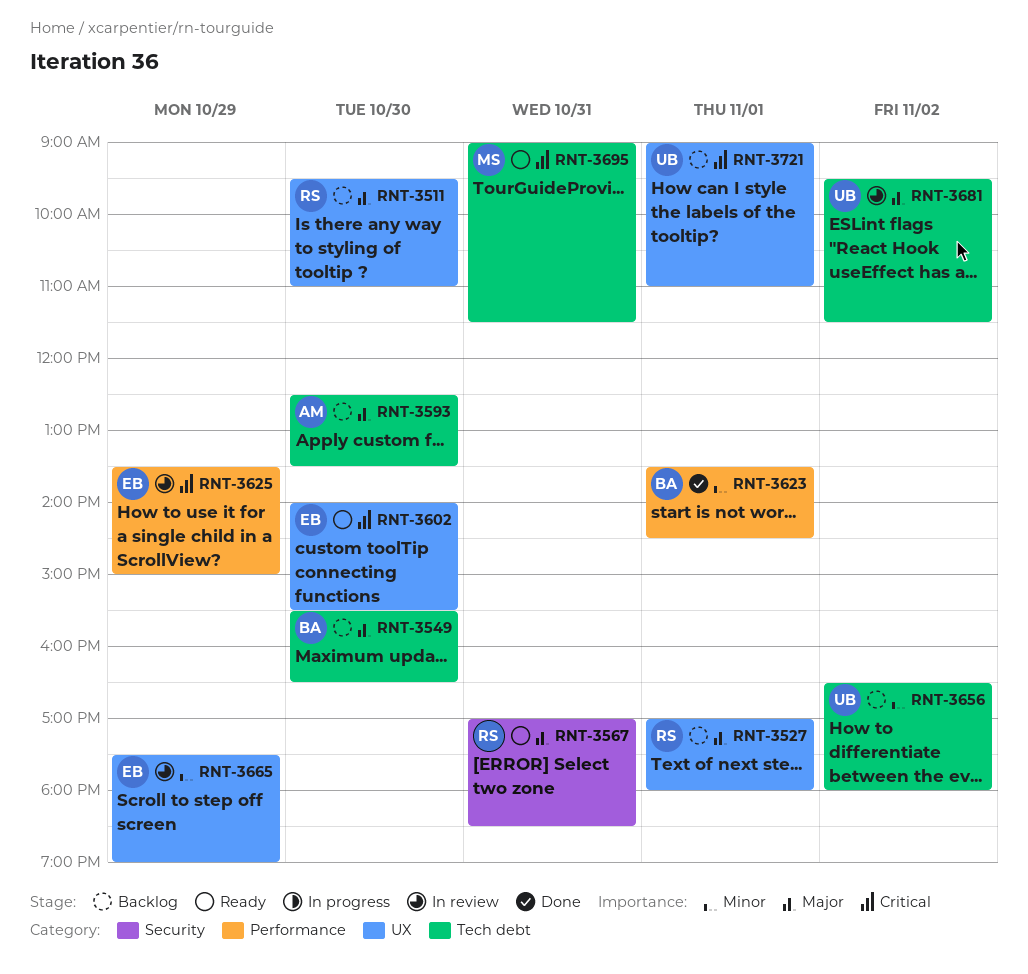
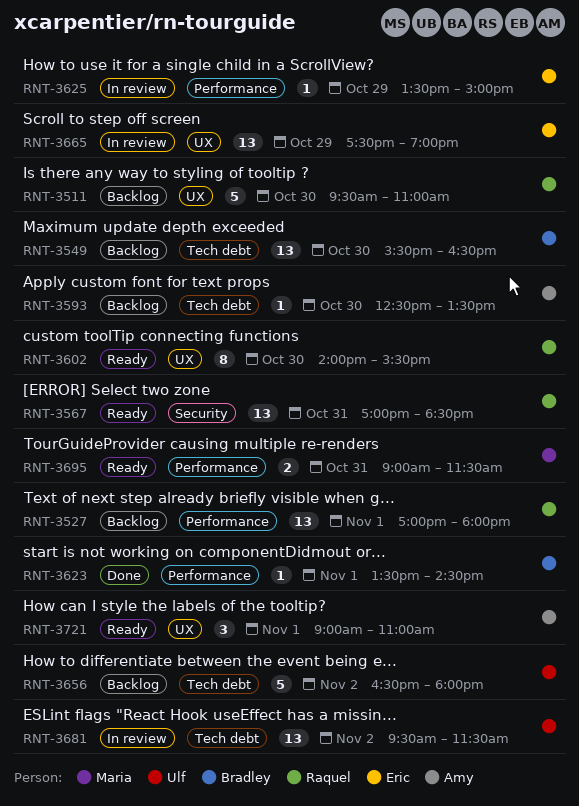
RNT-3527, label: UX -> Performance
RNT-3602, owner: Eric -> Raquel
RNT-3695, label: Tech debt -> Performance
RNT-3721, status: Backlog -> Ready
RNT-3721, owner: Ulf -> Amy

